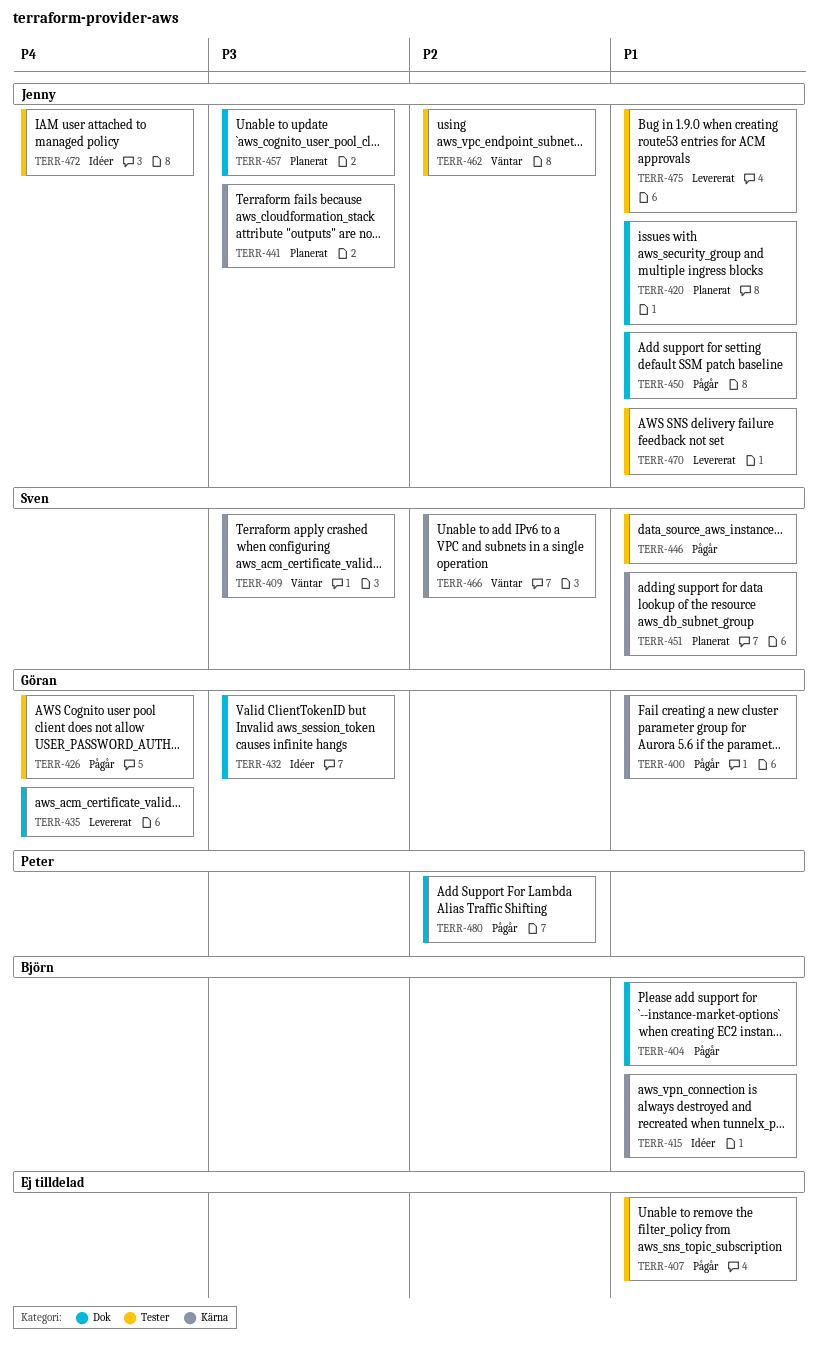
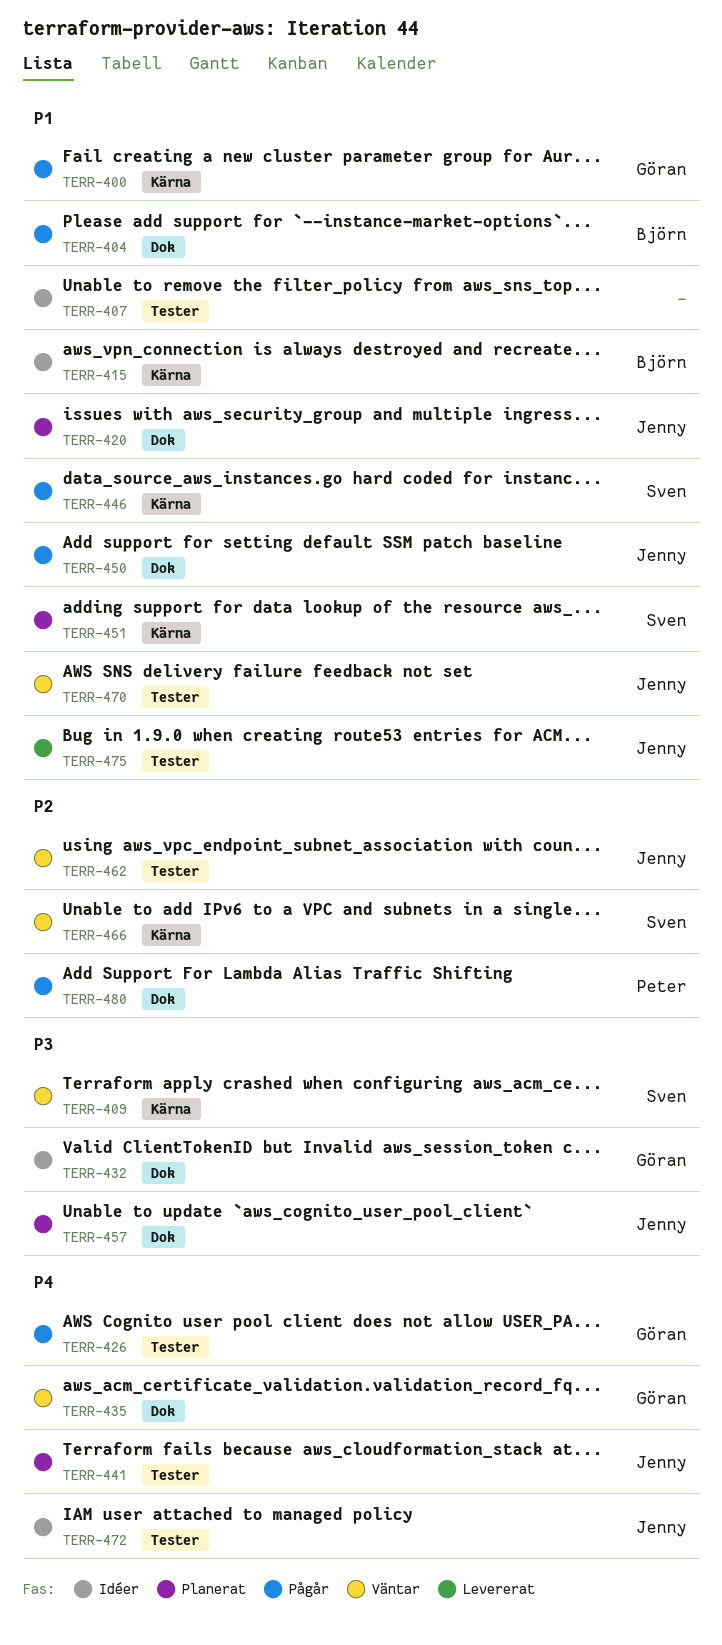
TERR-407, status: Pågår -> Idéer
TERR-435, status: Levererat -> Väntar
TERR-441, priority: P3 -> P4
TERR-441, label: Kärna -> Tester
TERR-446, label: Tester -> Kärna
TERR-470, status: Levererat -> Väntar

